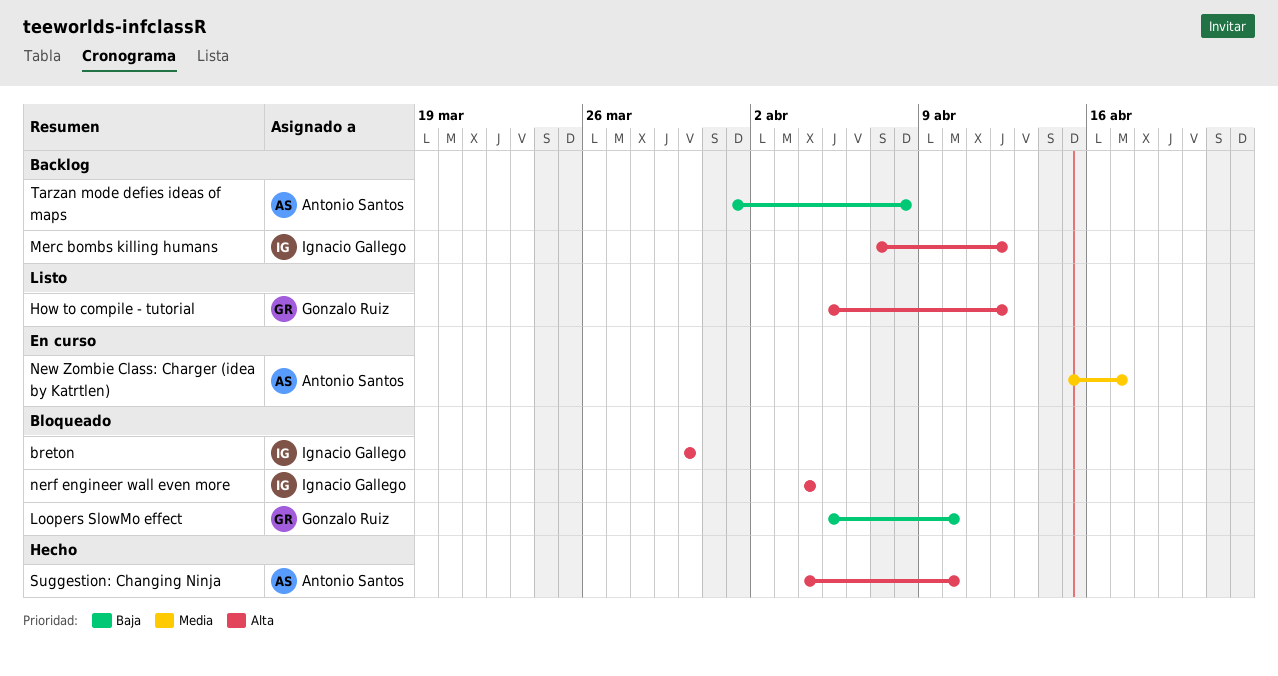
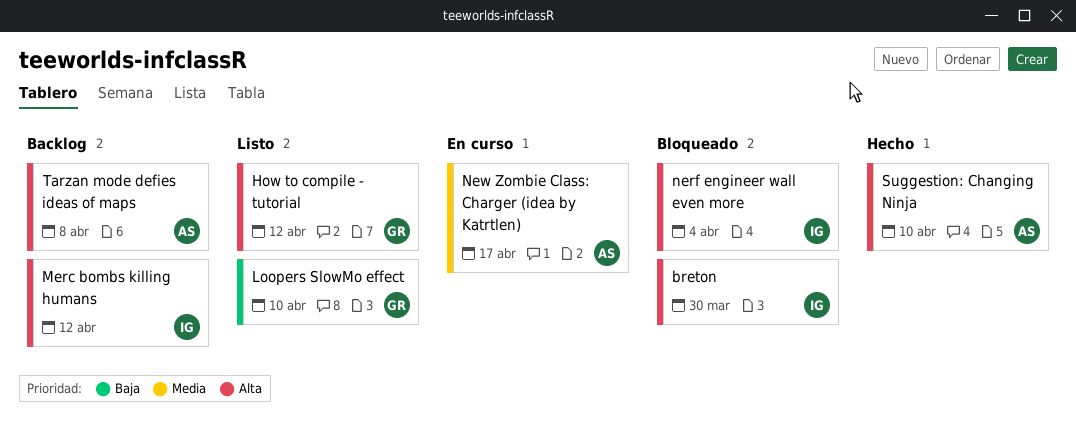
Loopers SlowMo effect, status: Bloqueado -> Listo
Tarzan mode defies ideas of maps, priority: Baja -> Alta

